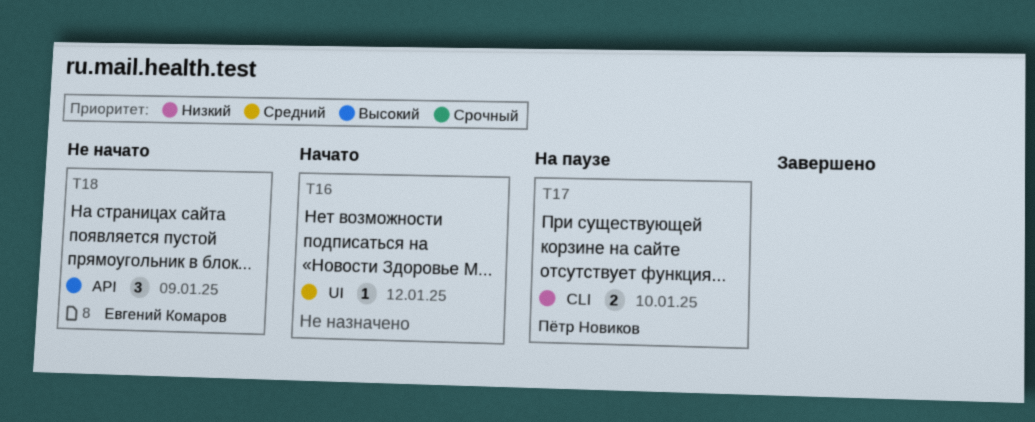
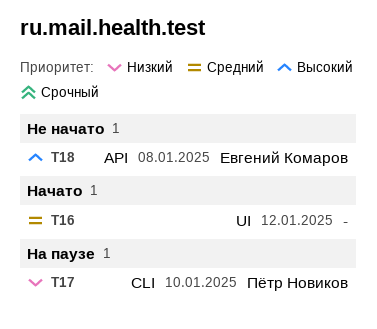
T18, due: Jan 9 -> Jan 8

